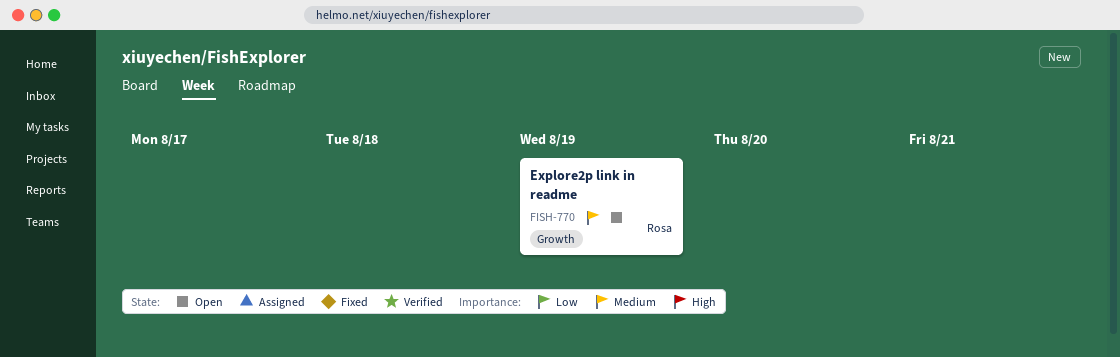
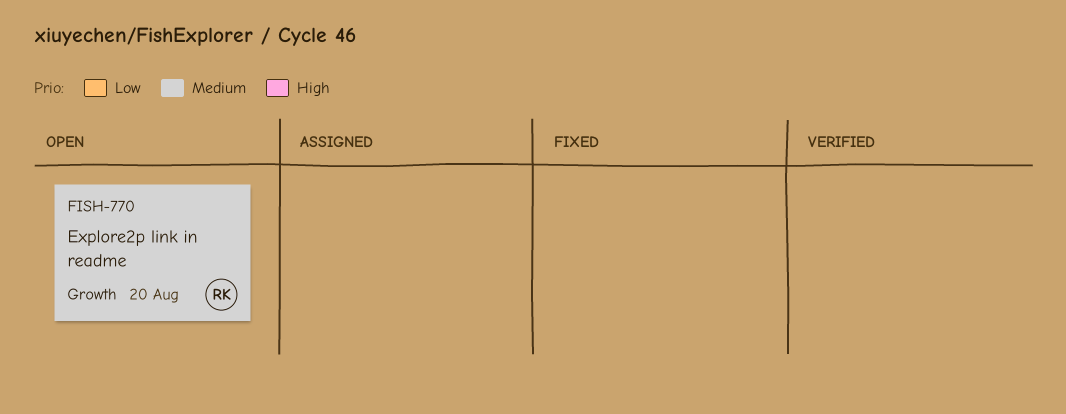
FISH-770, due: Aug 19 -> Aug 20

